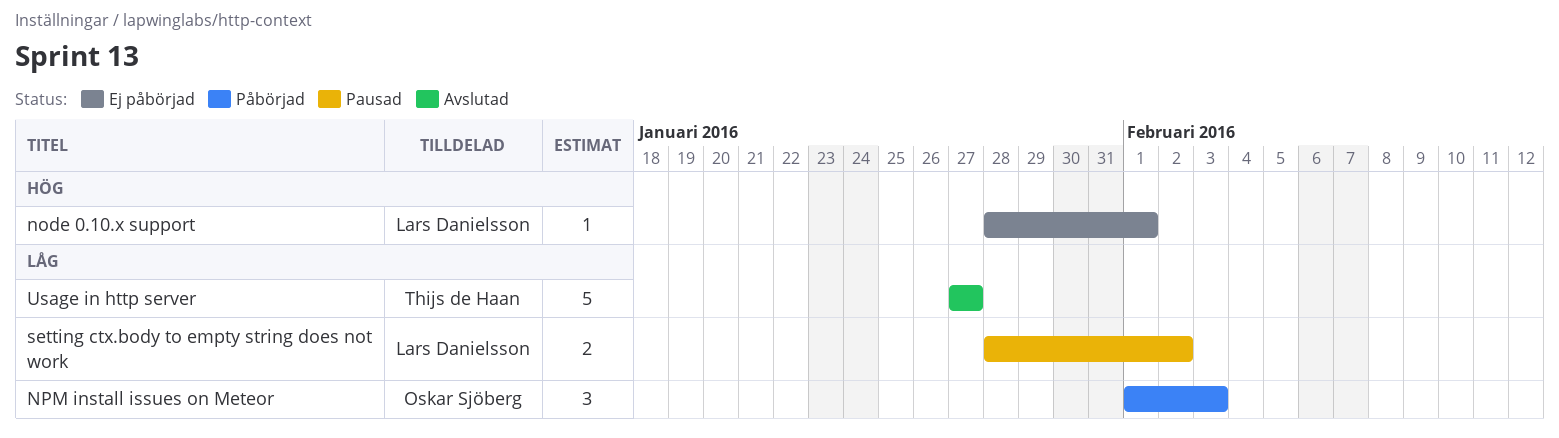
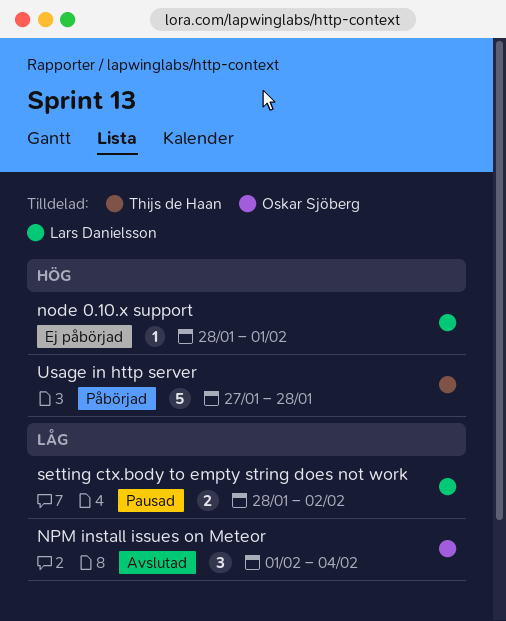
NPM install issues on Meteor, status: Påbörjad -> Avslutad
NPM install issues on Meteor, due: Feb 3 -> Feb 4
Usage in http server, status: Avslutad -> Påbörjad
Usage in http server, priority: Låg -> Hög
Usage in http server, due: Jan 27 -> Jan 28

